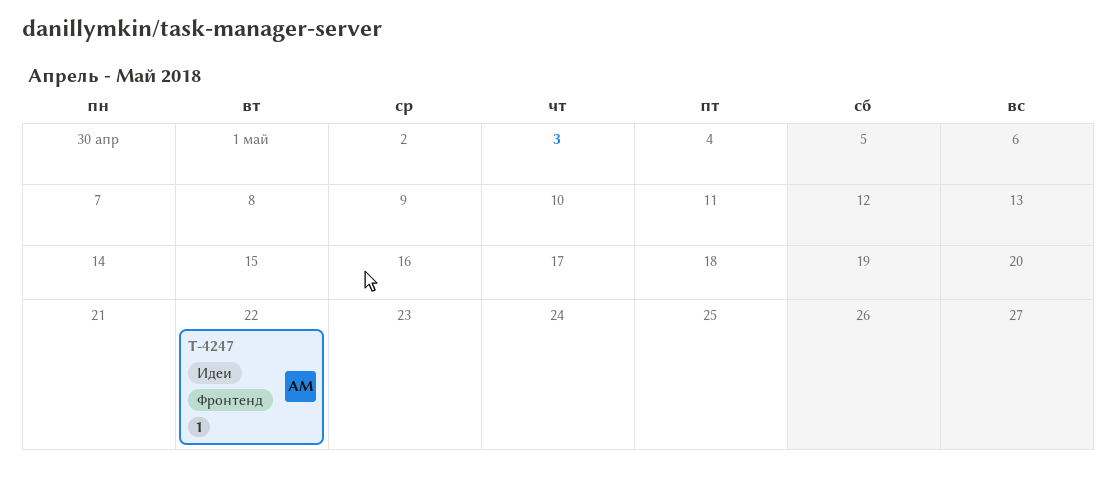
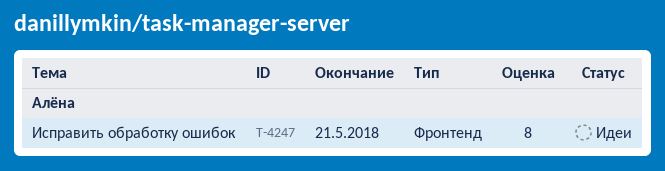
T-4247, estimate: 1 -> 8
T-4247, due: May 22 -> May 21

